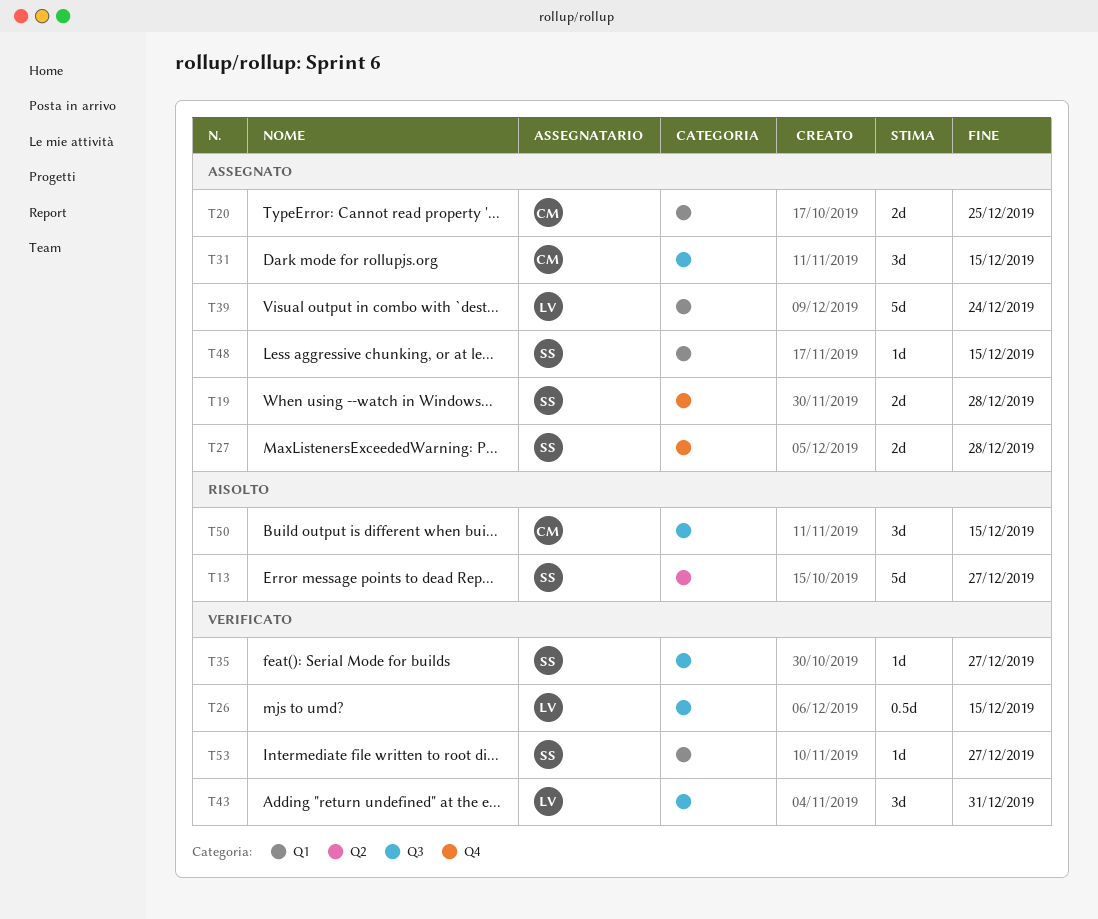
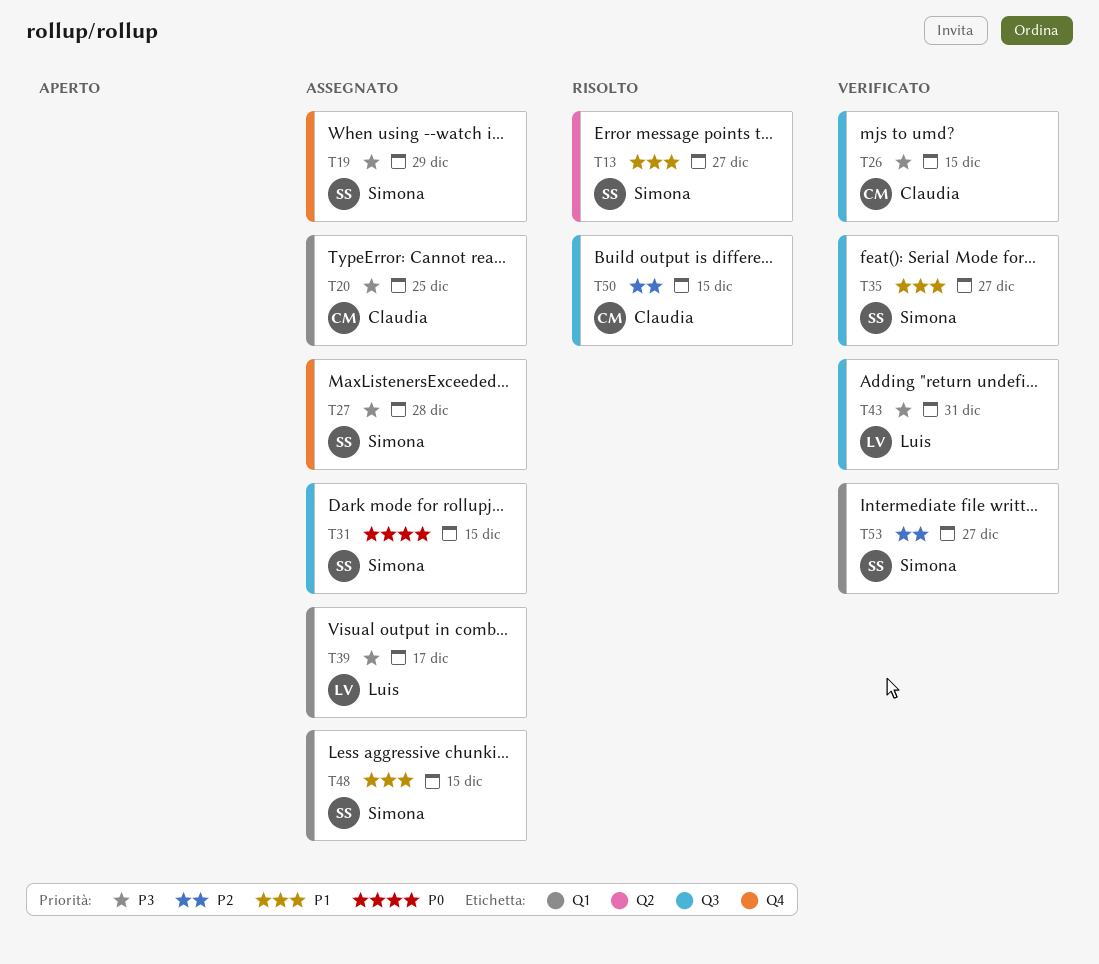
T19, due: Dec 28 -> Dec 29
T26, owner: Luis -> Claudia
T31, owner: Claudia -> Simona
T39, due: Dec 24 -> Dec 17

